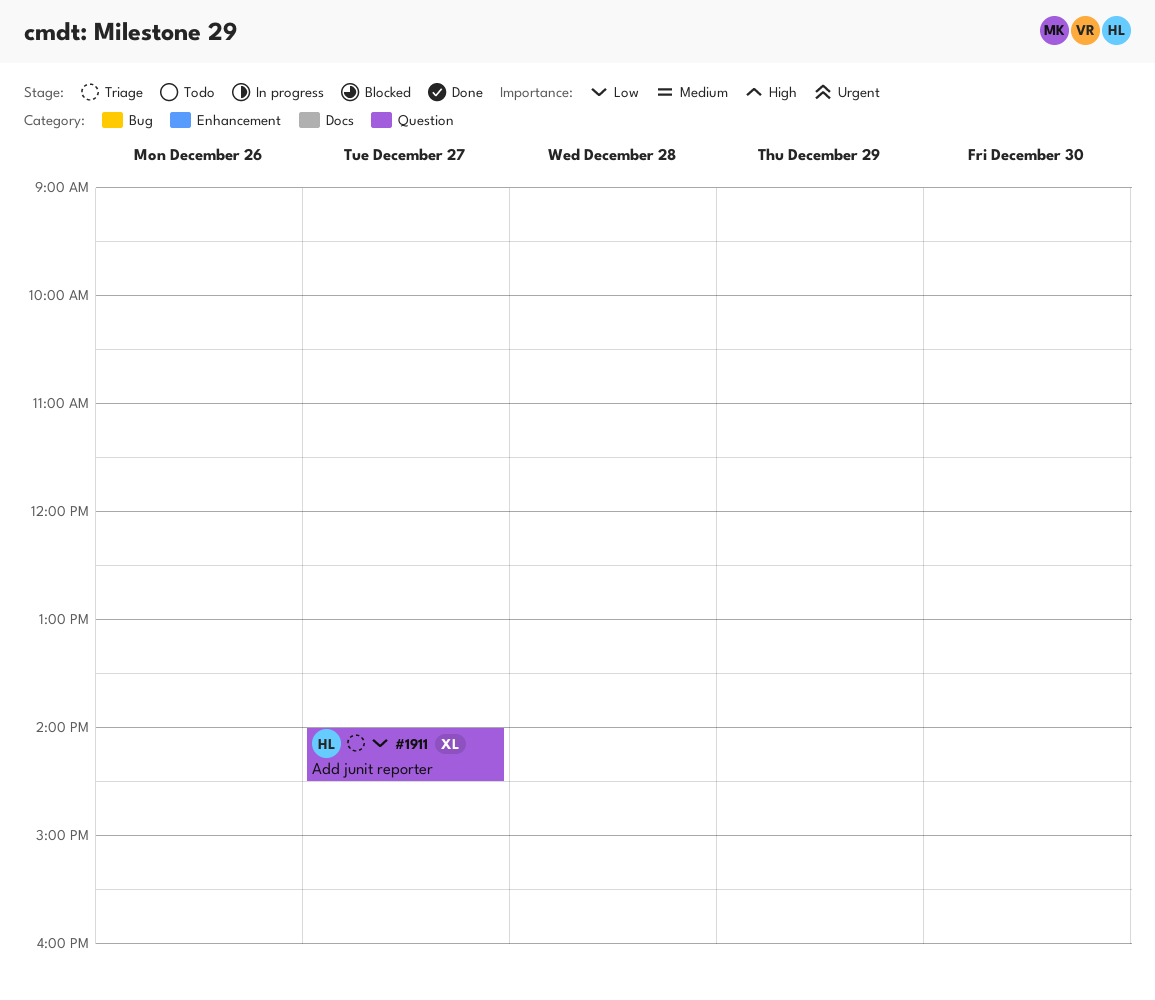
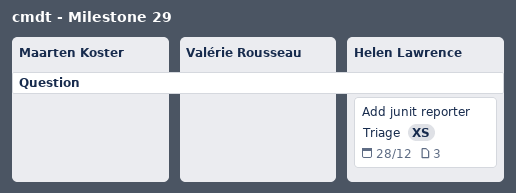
Add junit reporter, estimate: XL -> XS
Add junit reporter, day: Dec 27 -> Dec 28

